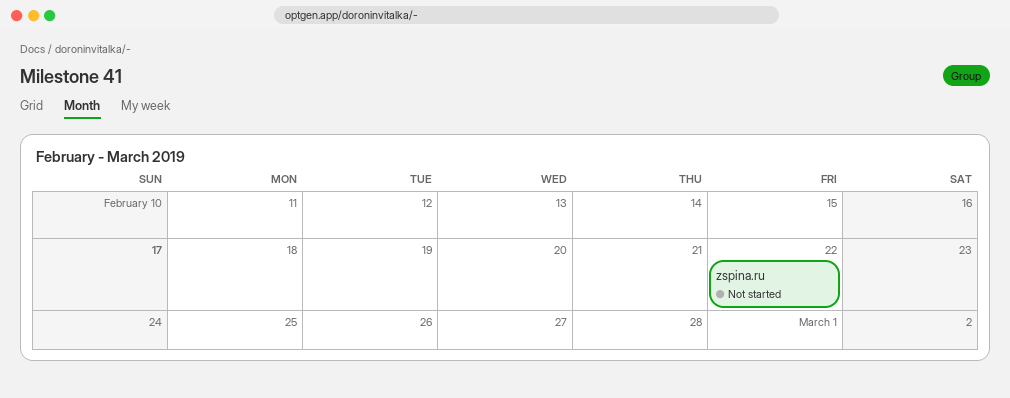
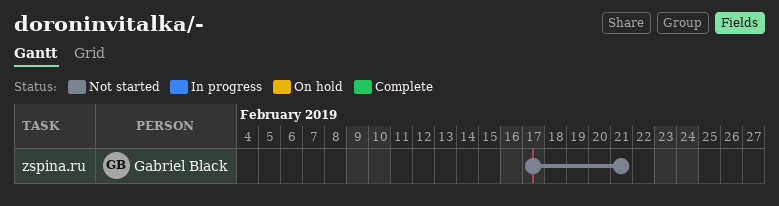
zspina.ru, due: Feb 22 -> Feb 21

